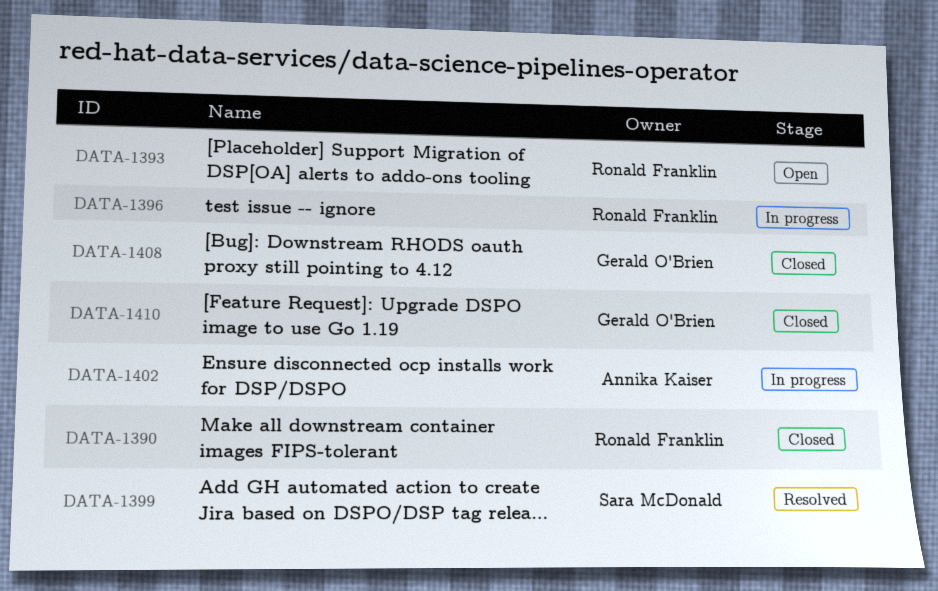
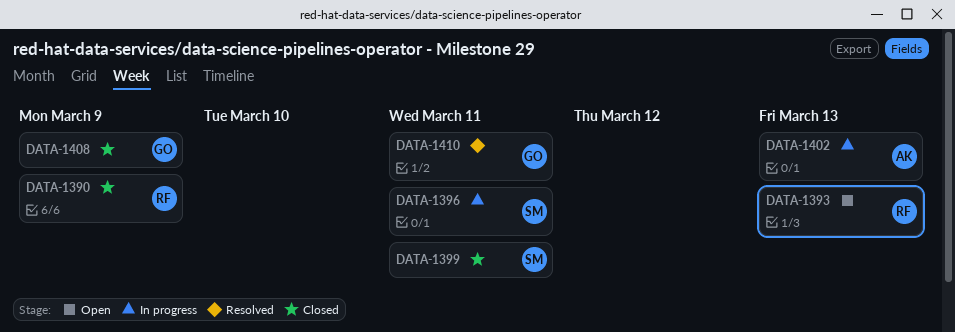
DATA-1396, owner: Ronald Franklin -> Sara McDonald
DATA-1399, status: Resolved -> Closed
DATA-1410, status: Closed -> Resolved

